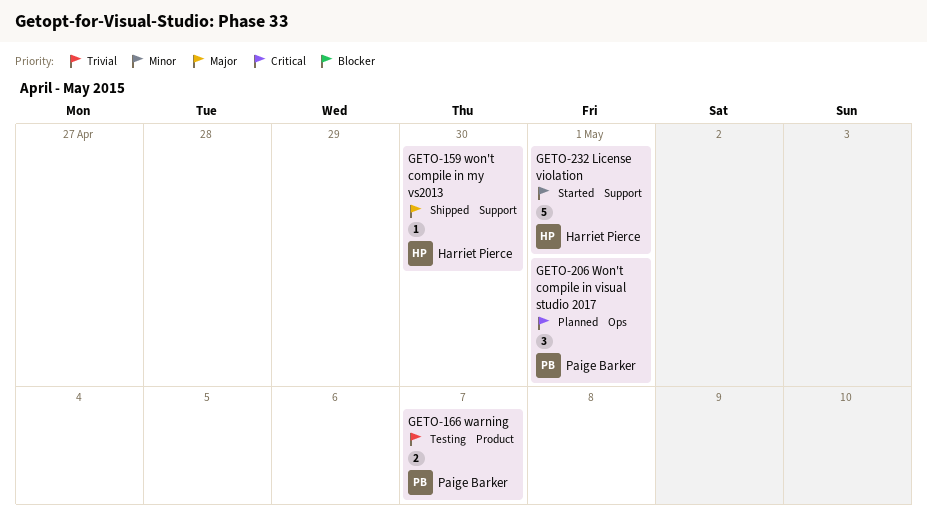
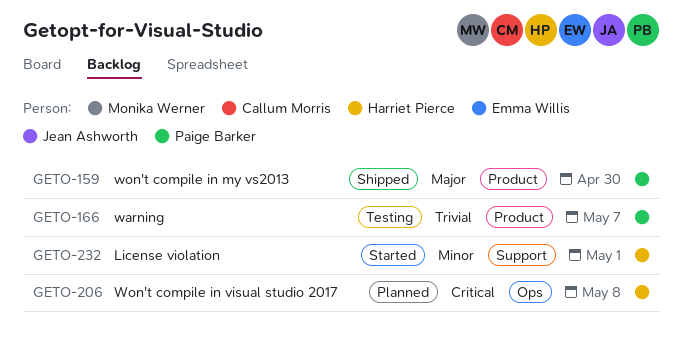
GETO-159, owner: Harriet Pierce -> Paige Barker
GETO-159, label: Support -> Product
GETO-206, owner: Paige Barker -> Harriet Pierce
GETO-206, due: May 1 -> May 8

